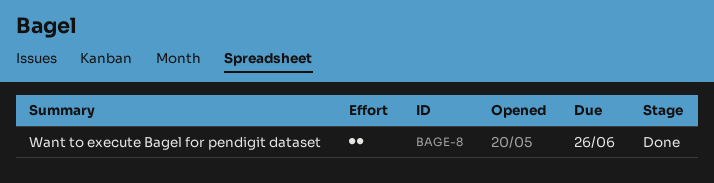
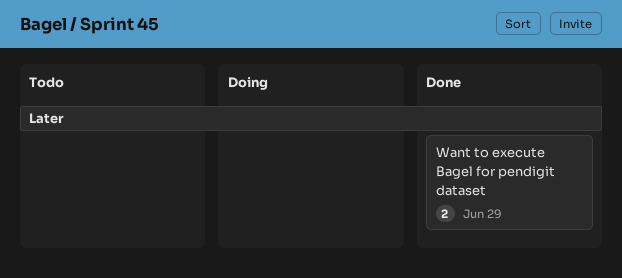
Want to execute Bagel for pendigit dataset, due: Jun 26 -> Jun 29

